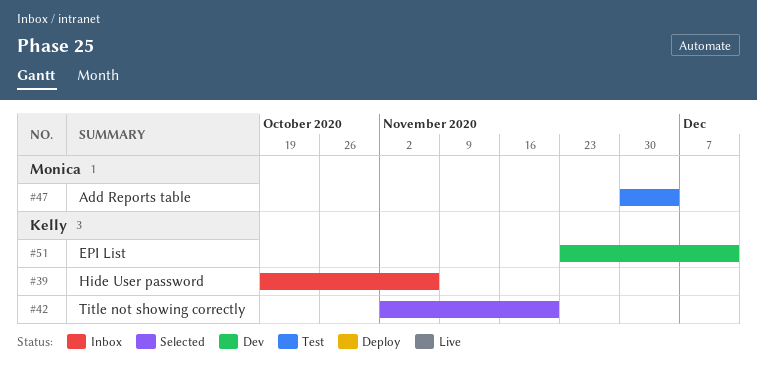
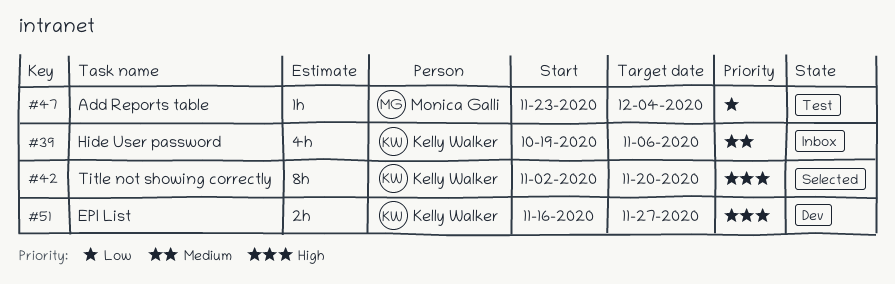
#47, start: Nov 30 -> Nov 23
#51, start: Nov 23 -> Nov 16
#51, due: Dec 11 -> Nov 27

